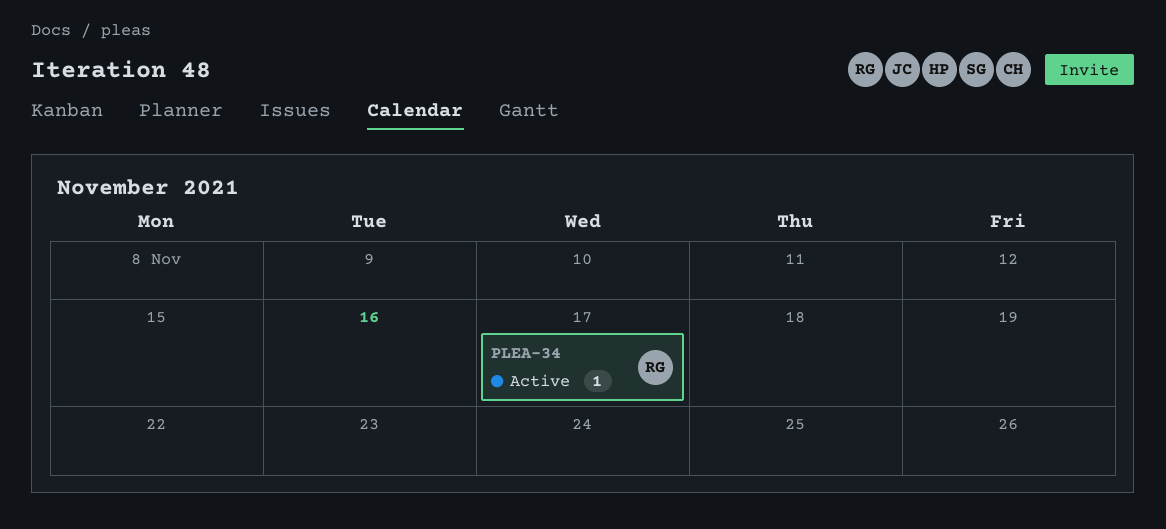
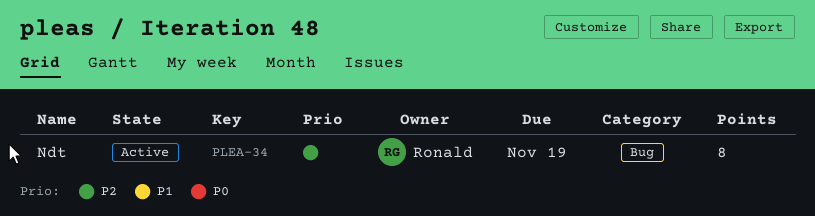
PLEA-34, estimate: 1 -> 8
PLEA-34, due: Nov 17 -> Nov 19

